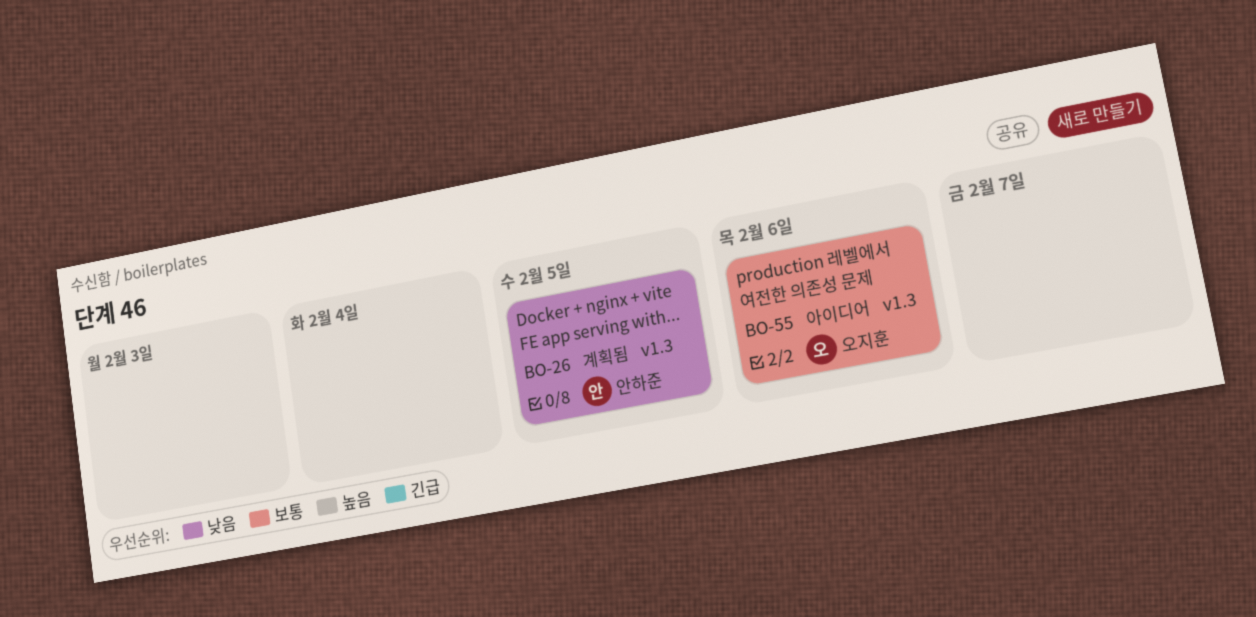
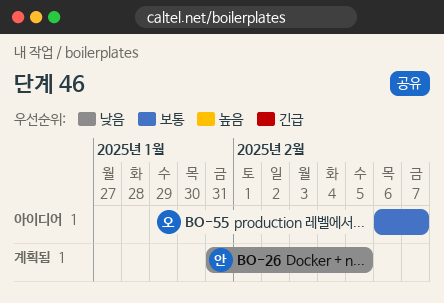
BO-55, due: Feb 6 -> Feb 7

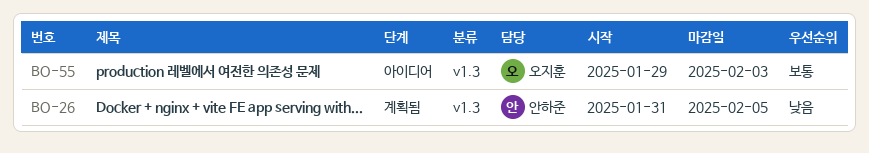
BO-55, start: Feb 6 -> Jan 29
BO-55, due: Feb 7 -> Feb 3

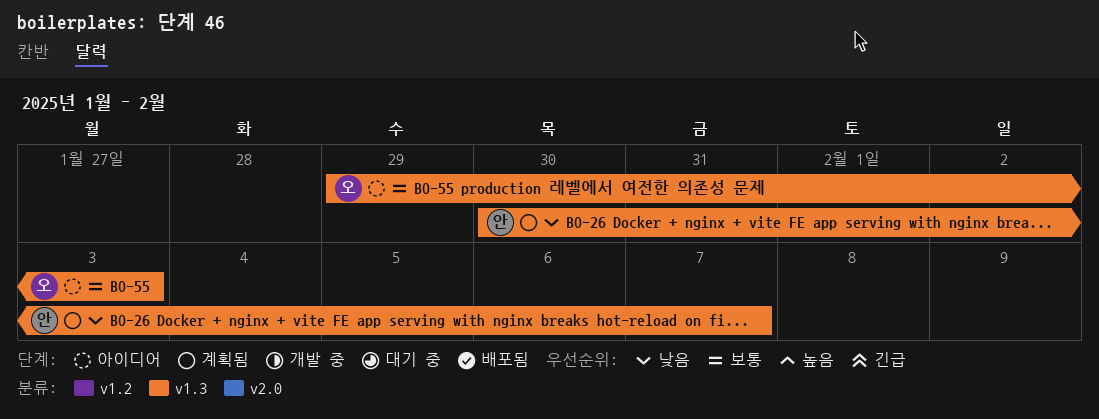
BO-26, start: Jan 31 -> Jan 30
BO-26, due: Feb 5 -> Feb 7

